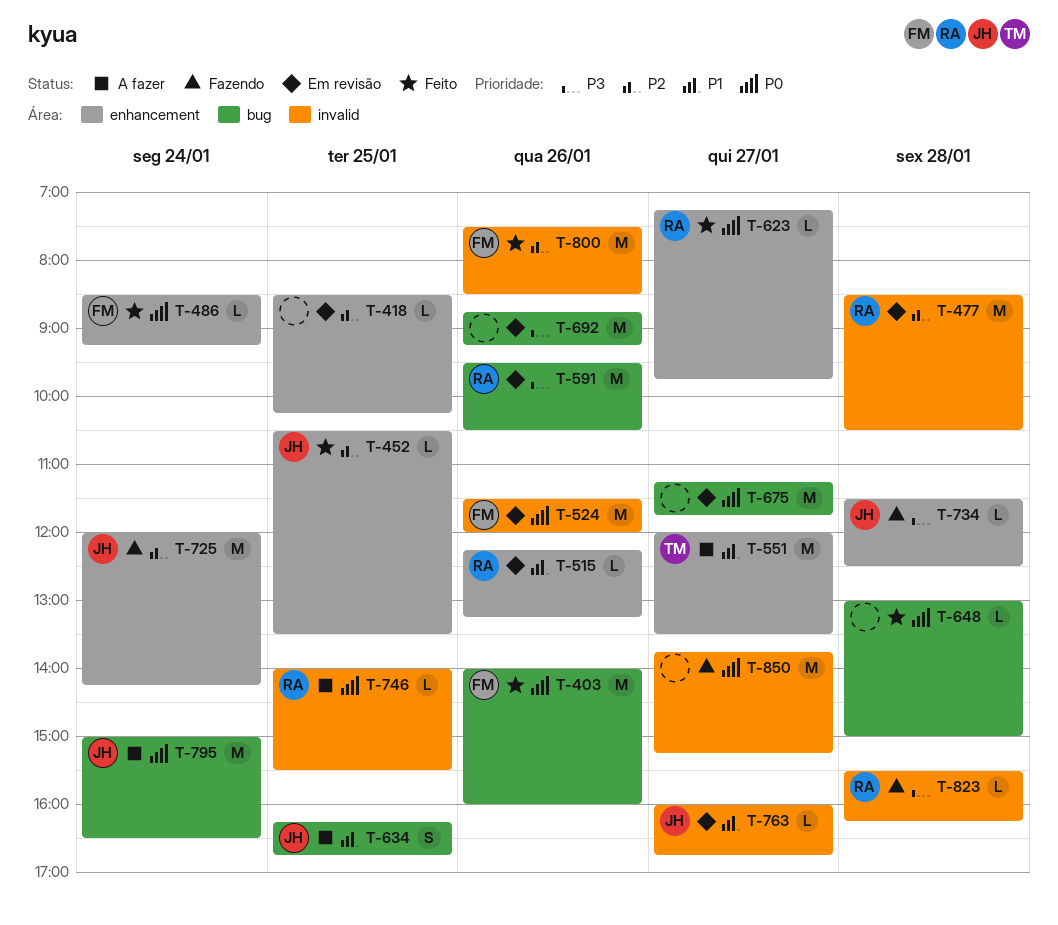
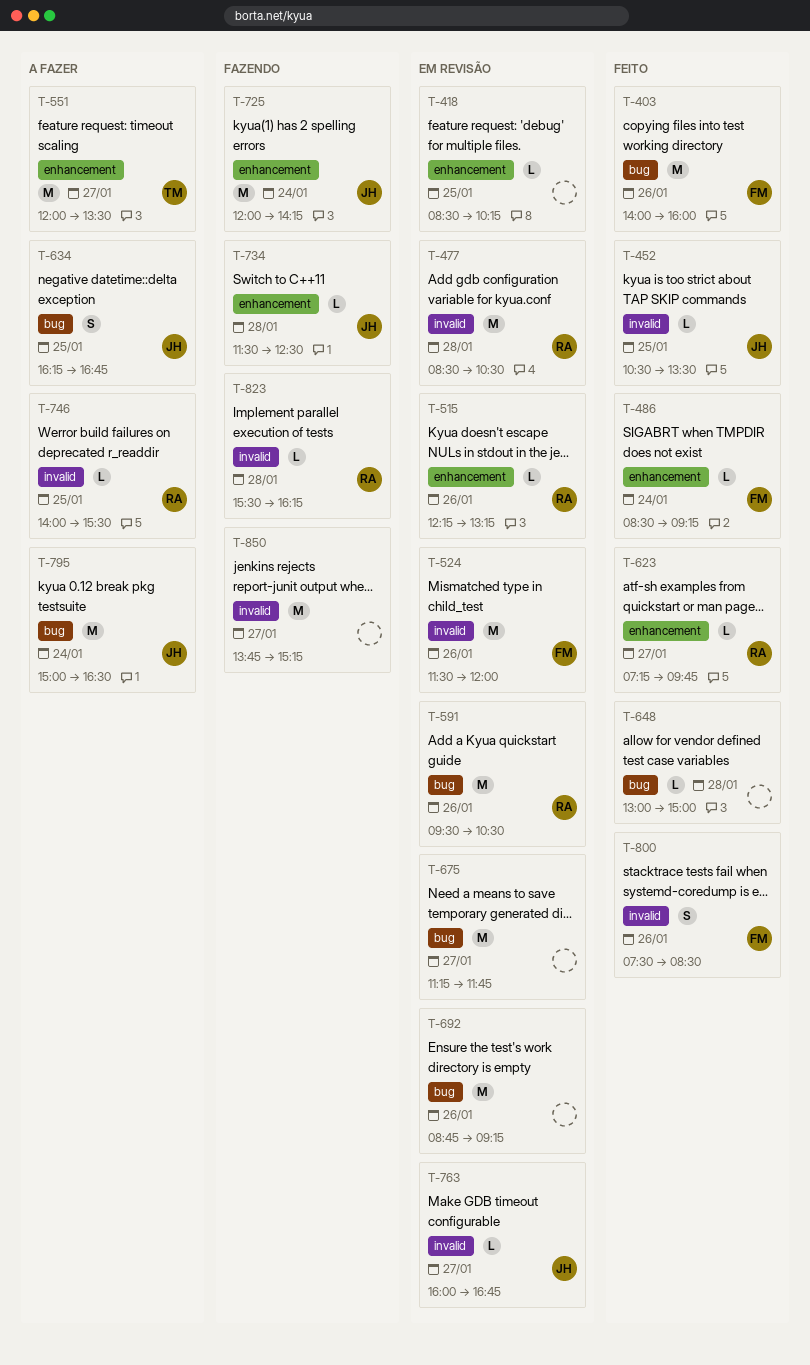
T-452, label: enhancement -> invalid
T-800, estimate: M -> S

